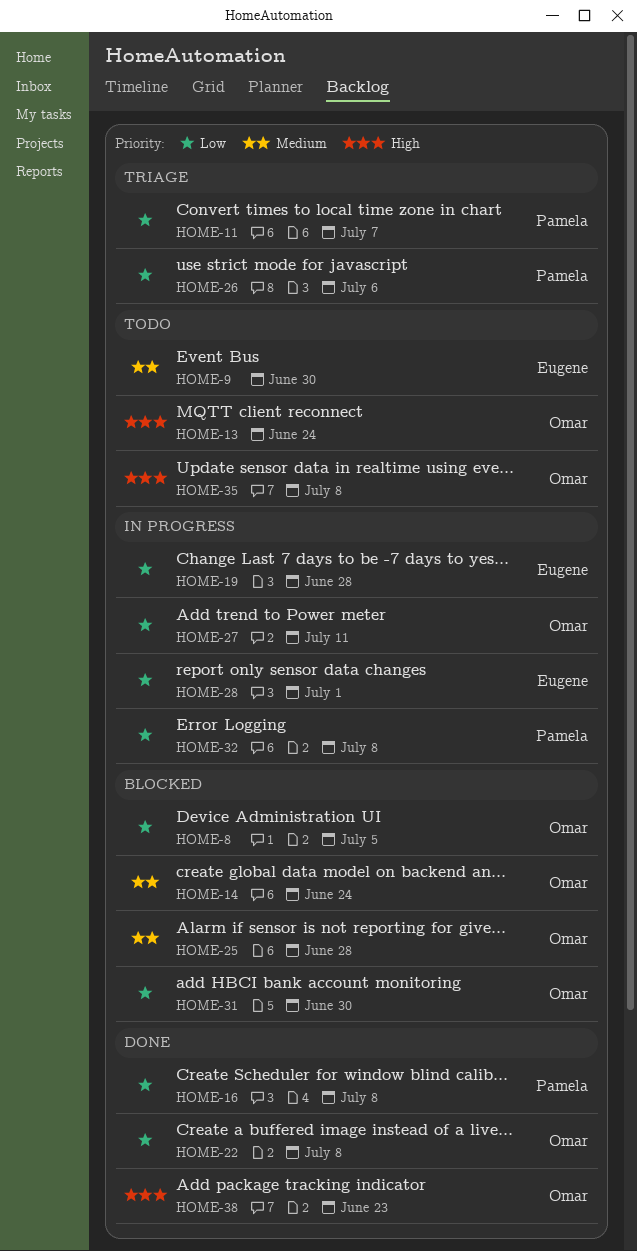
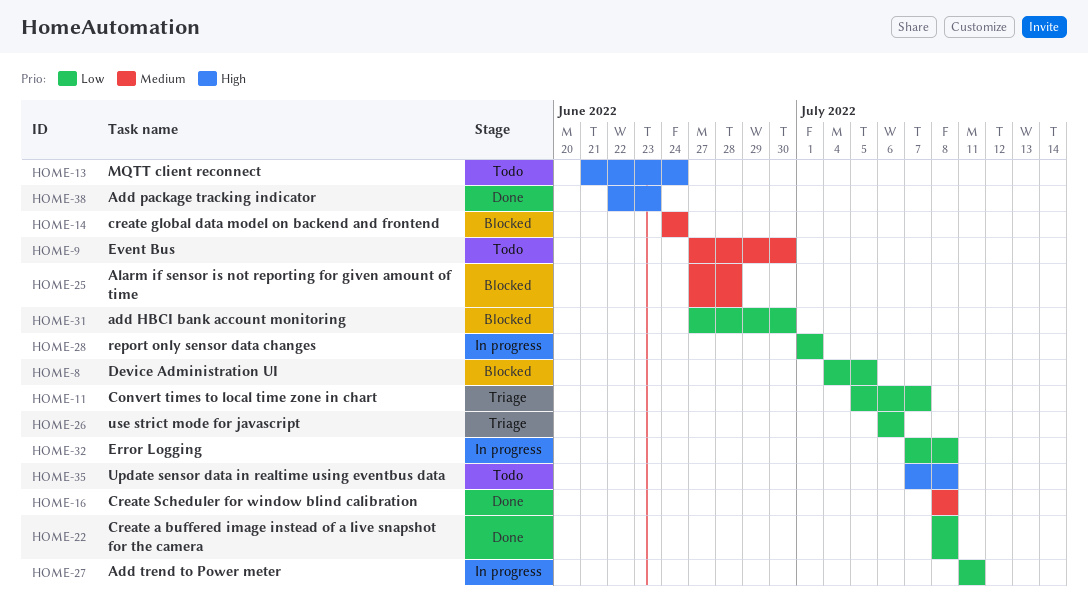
HOME-16, priority: Low -> Medium
HOME-19: present -> none

